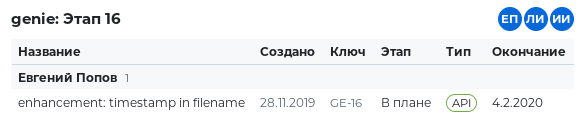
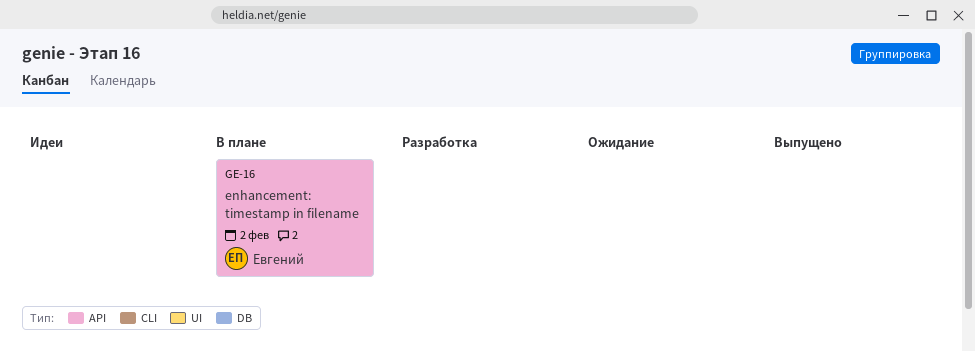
GE-16, due: Feb 4 -> Feb 2

